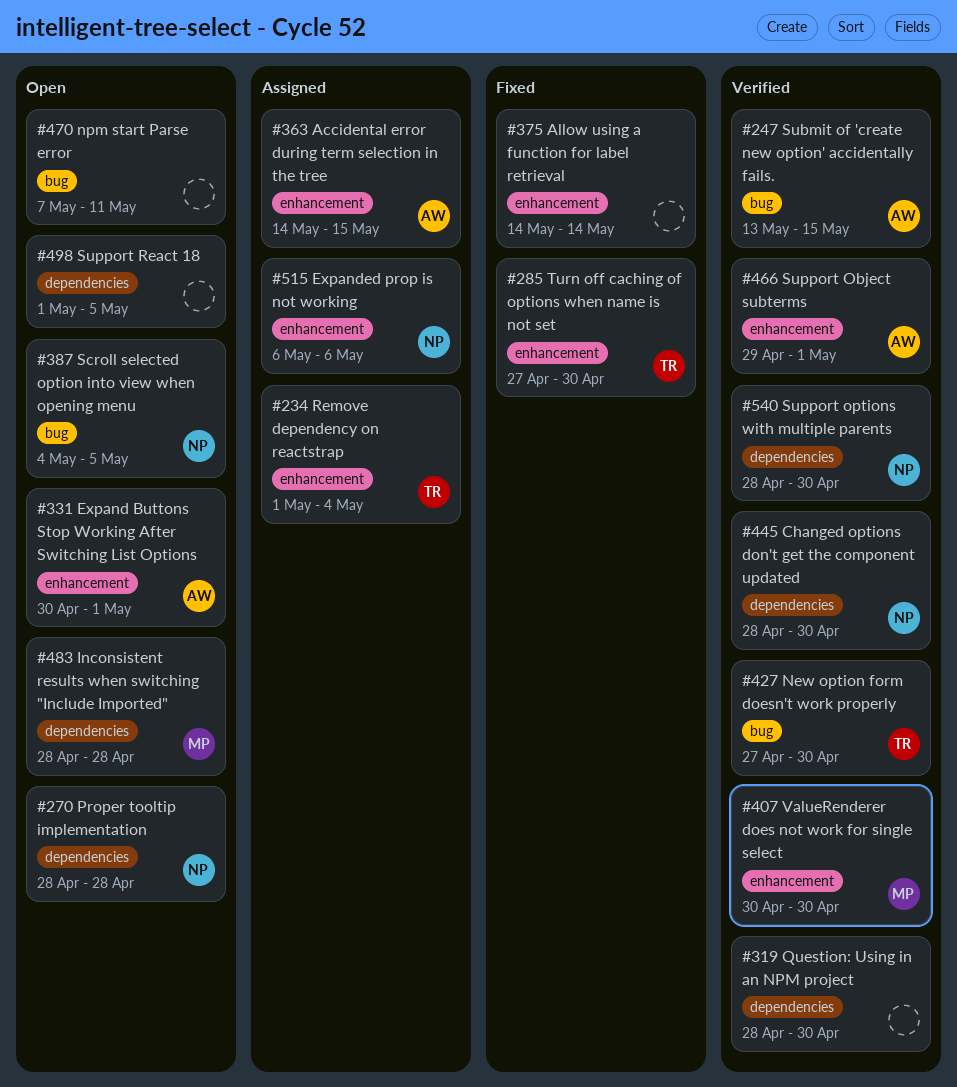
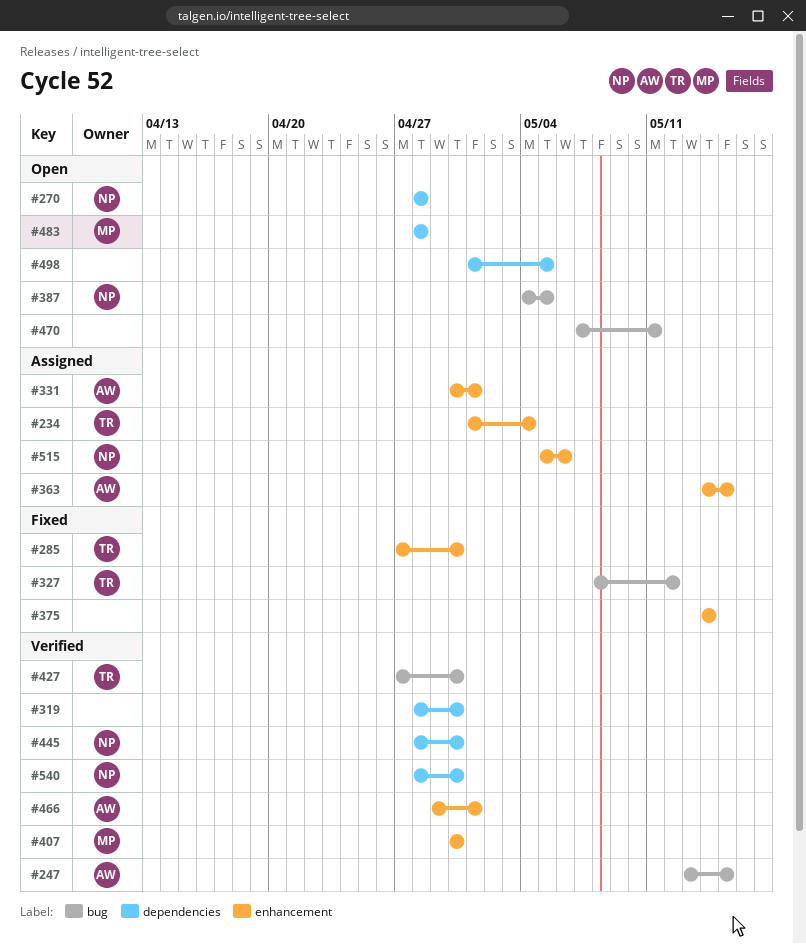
#327: none -> present
#331, status: Open -> Assigned
#515, start: May 6 -> May 5

